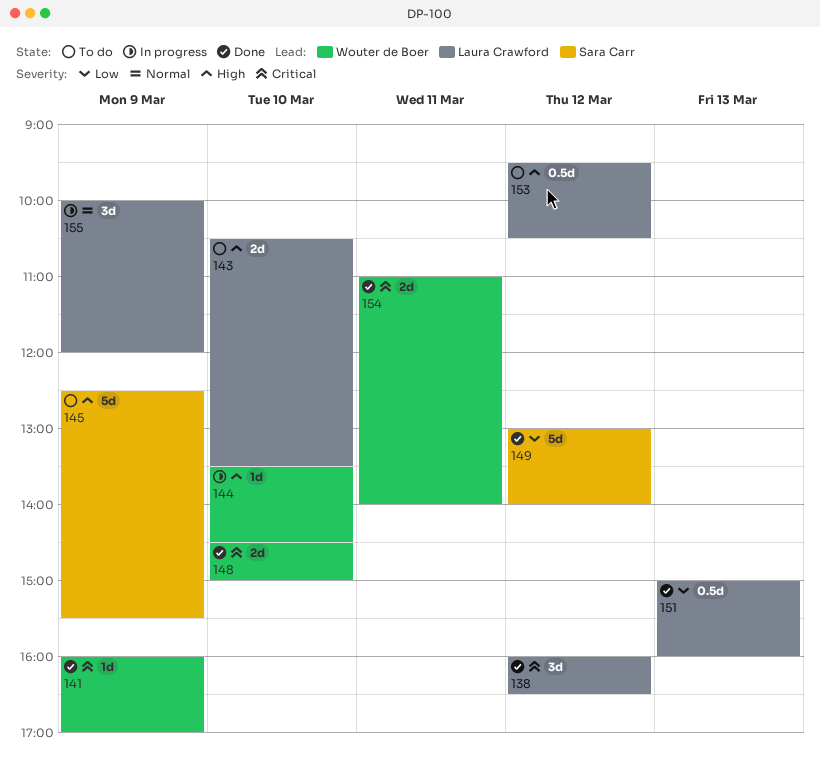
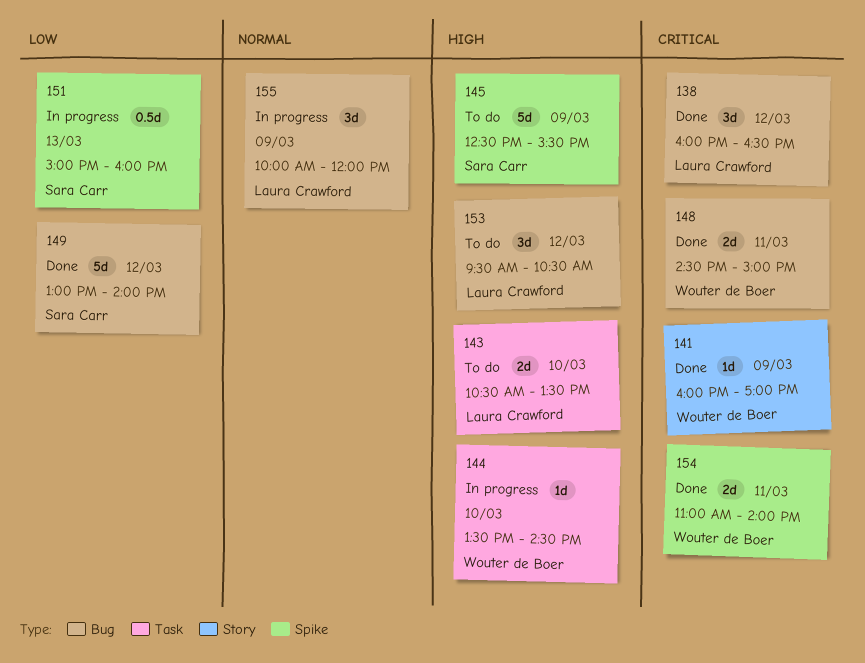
148, day: Mar 10 -> Mar 11
151, status: Done -> In progress
151, owner: Laura Crawford -> Sara Carr
153, estimate: 0.5d -> 3d

